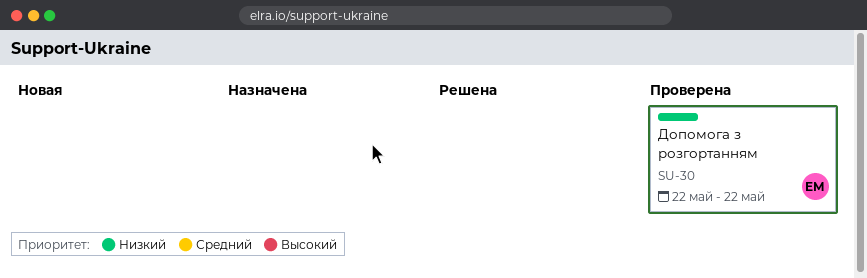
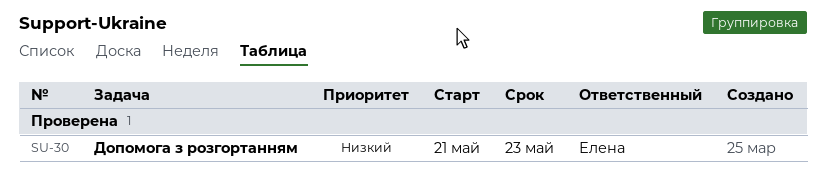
SU-30, start: May 22 -> May 21
SU-30, due: May 22 -> May 23

